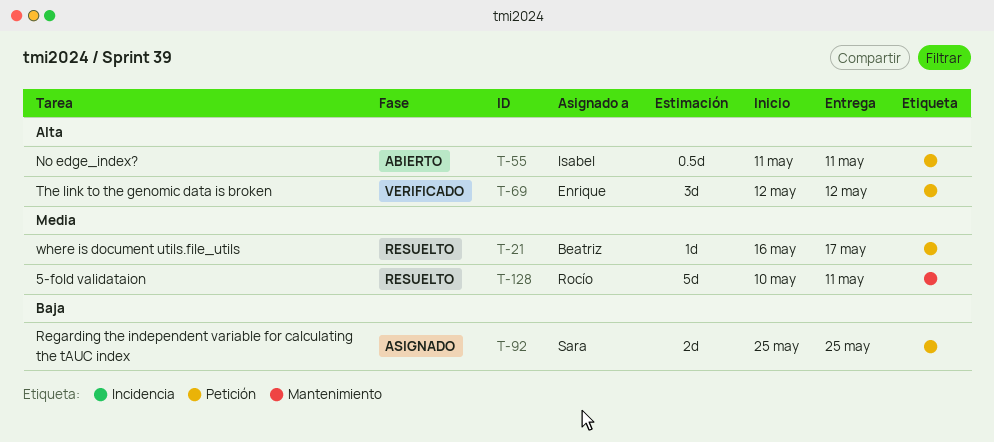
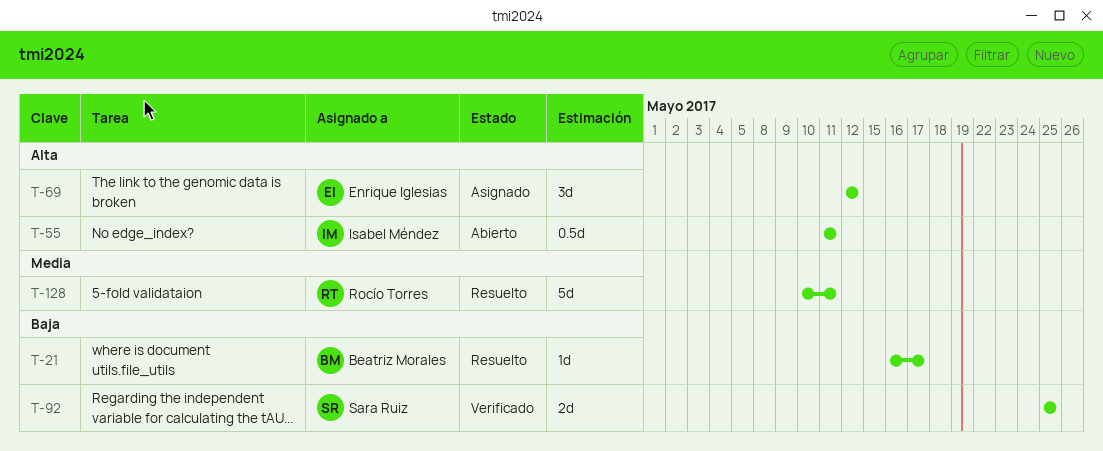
T-21, priority: Media -> Baja
T-69, status: Verificado -> Asignado
T-92, status: Asignado -> Verificado

